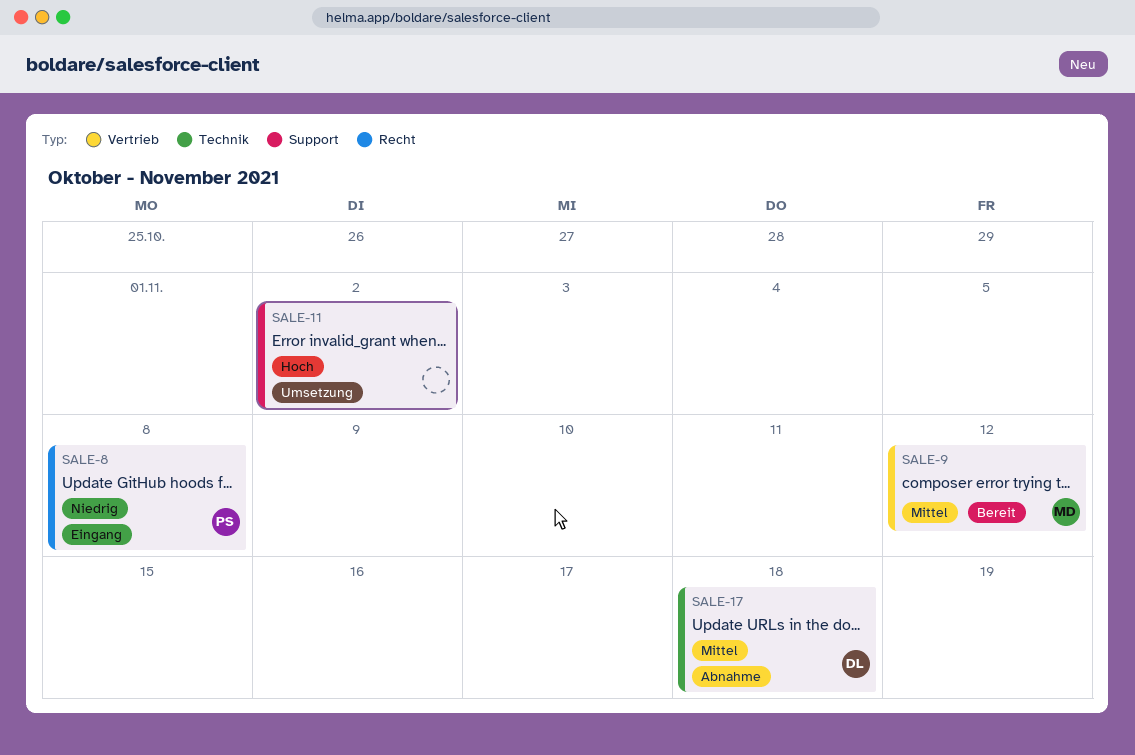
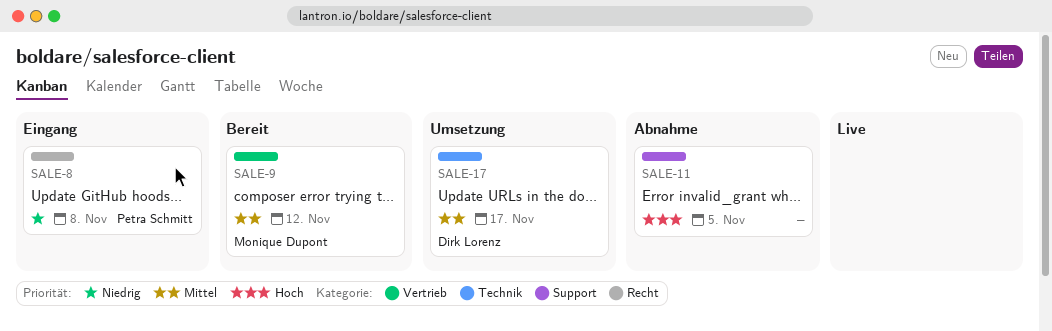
SALE-11, status: Umsetzung -> Abnahme
SALE-11, due: Nov 2 -> Nov 5
SALE-17, status: Abnahme -> Umsetzung
SALE-17, due: Nov 18 -> Nov 17

